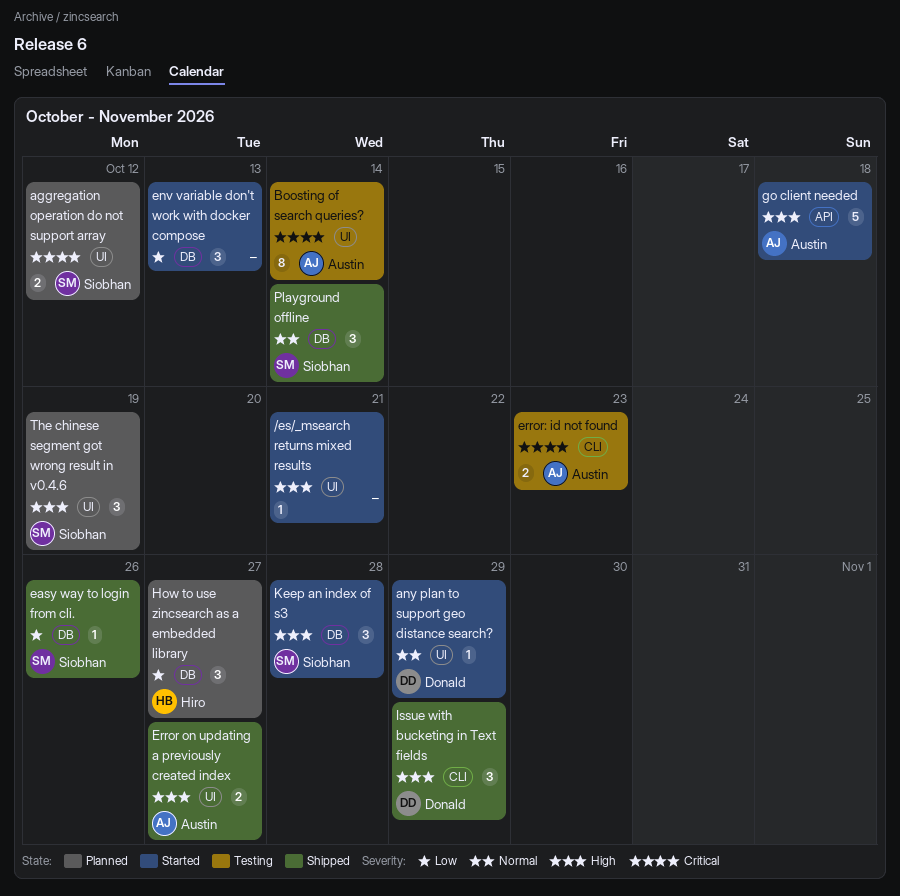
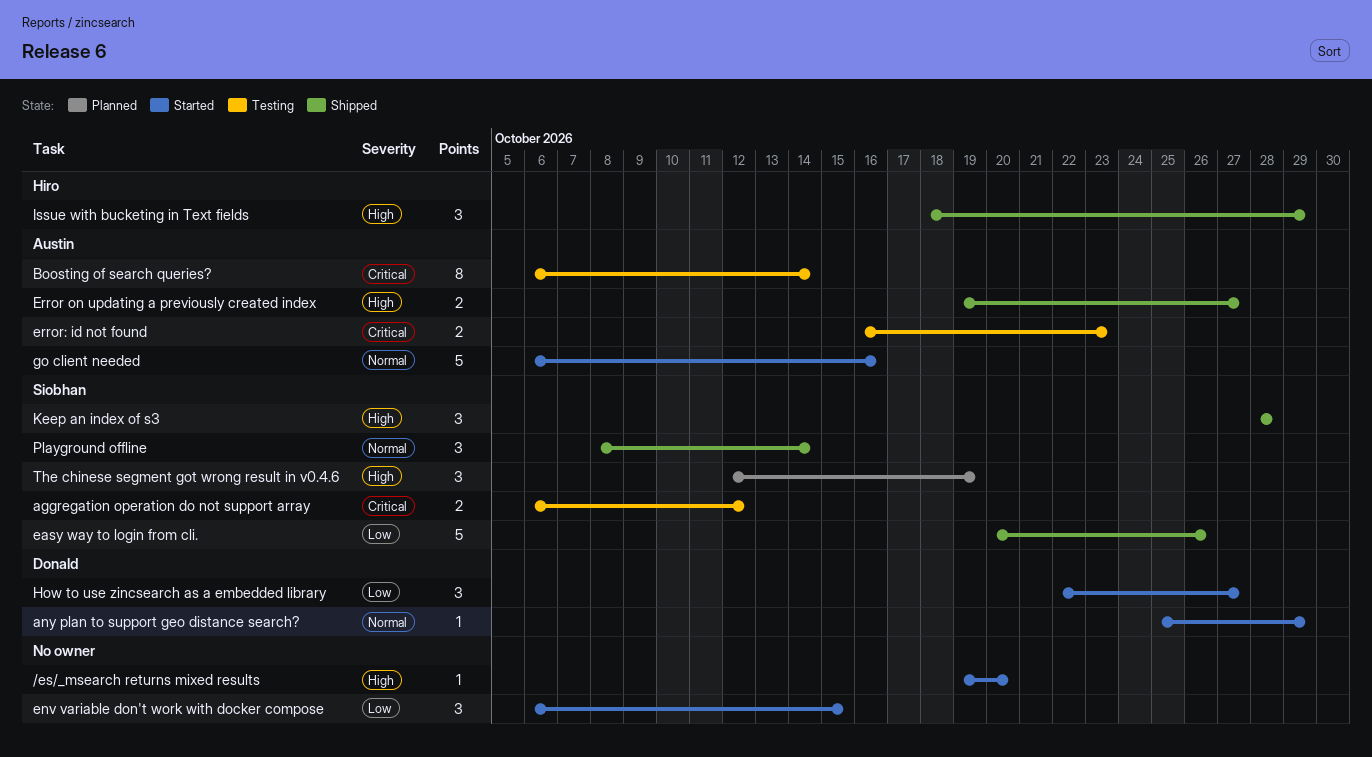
/es/_msearch returns mixed results, due: Oct 21 -> Oct 20
aggregation operation do not support array, status: Planned -> Testing
easy way to login from cli., estimate: 1 -> 5
env variable don't work with docker compose, due: Oct 13 -> Oct 15
go client needed, priority: High -> Normal
go client needed, due: Oct 18 -> Oct 16
How to use zincsearch as a embedded library, status: Planned -> Started
How to use zincsearch as a embedded library, owner: Hiro -> Donald
Issue with bucketing in Text fields, owner: Donald -> Hiro
Keep an index of s3, status: Started -> Shipped

